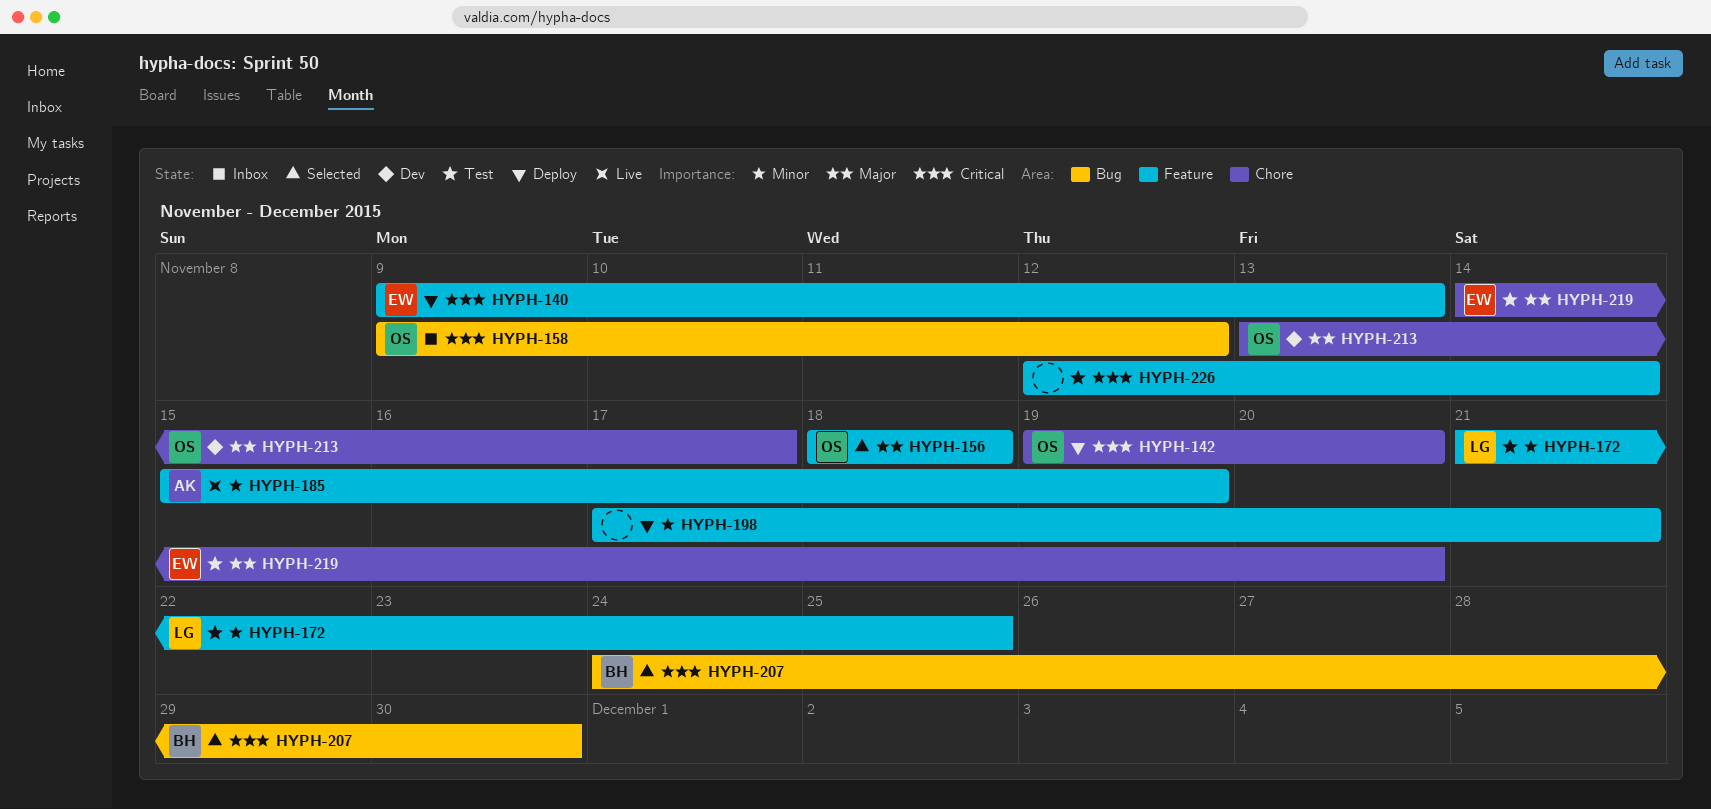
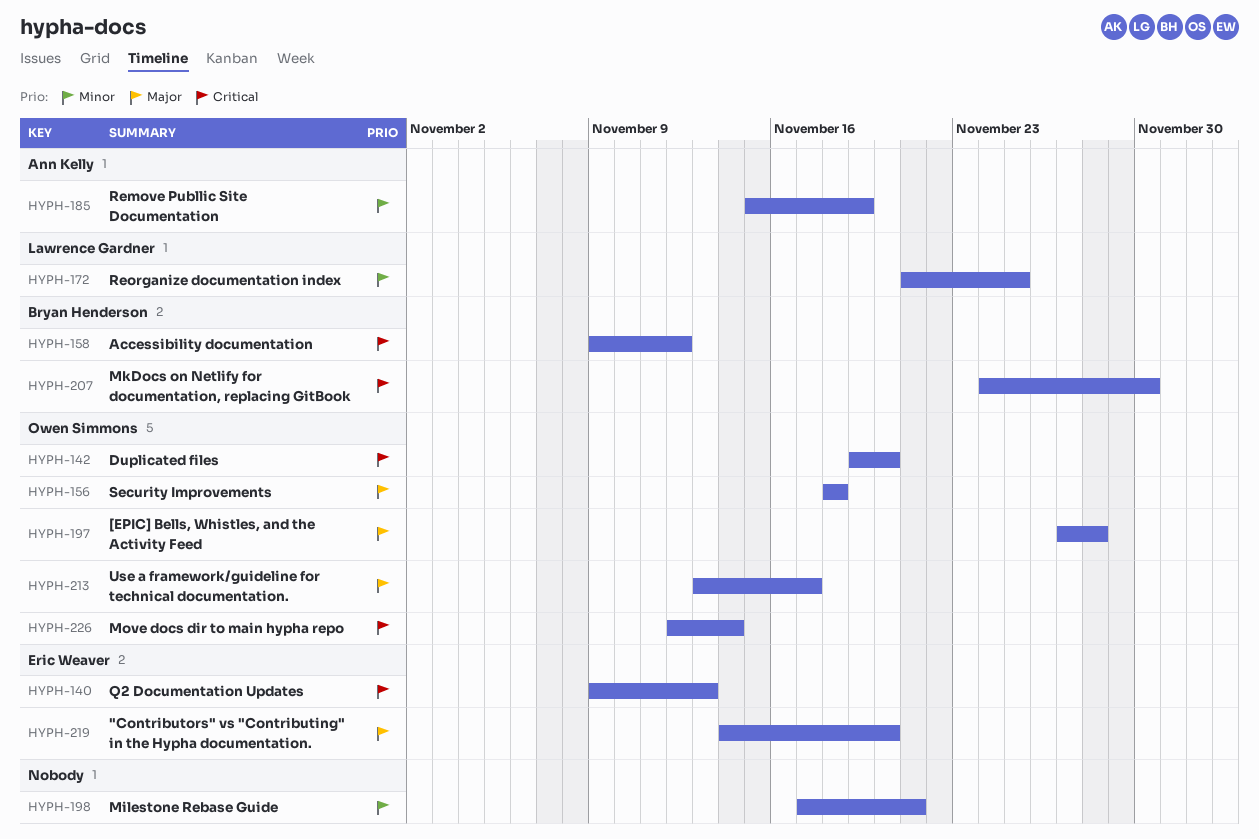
HYPH-158, owner: Owen Simmons -> Bryan Henderson
HYPH-197: none -> present
HYPH-226, owner: none -> Owen Simmons

